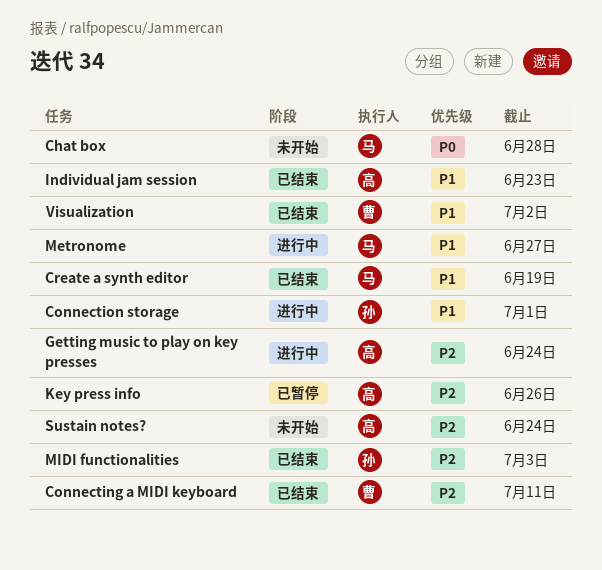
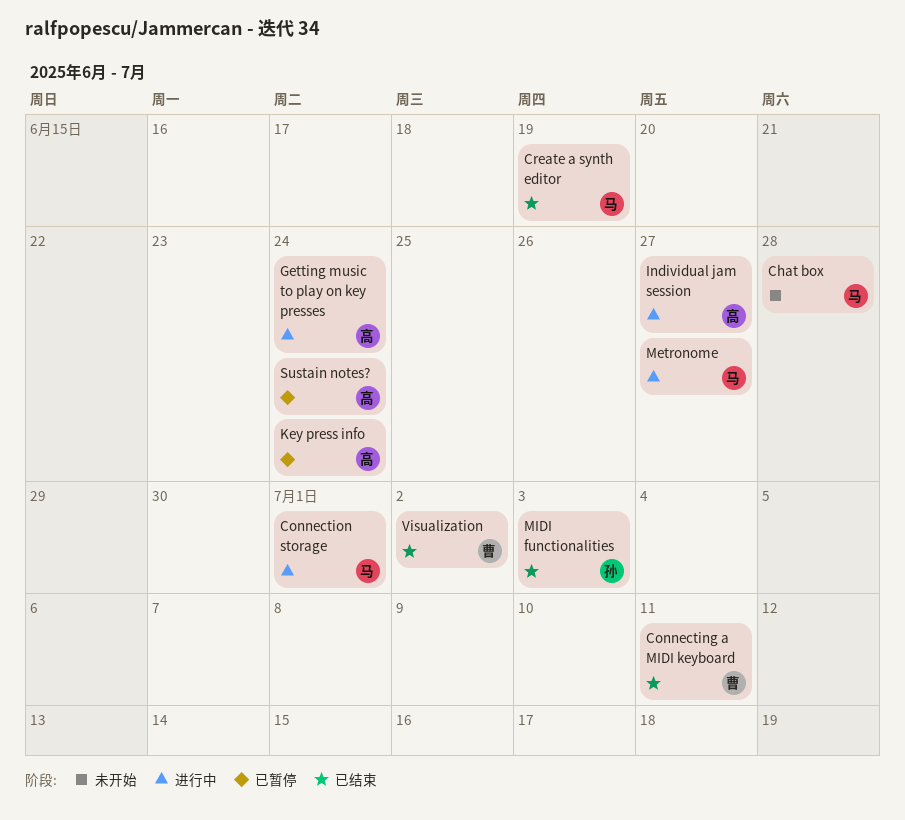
Connection storage, owner: 孙 -> 马
Individual jam session, status: 已结束 -> 进行中
Individual jam session, due: Jun 23 -> Jun 27
Key press info, due: Jun 26 -> Jun 24
Sustain notes?, status: 未开始 -> 已暂停

